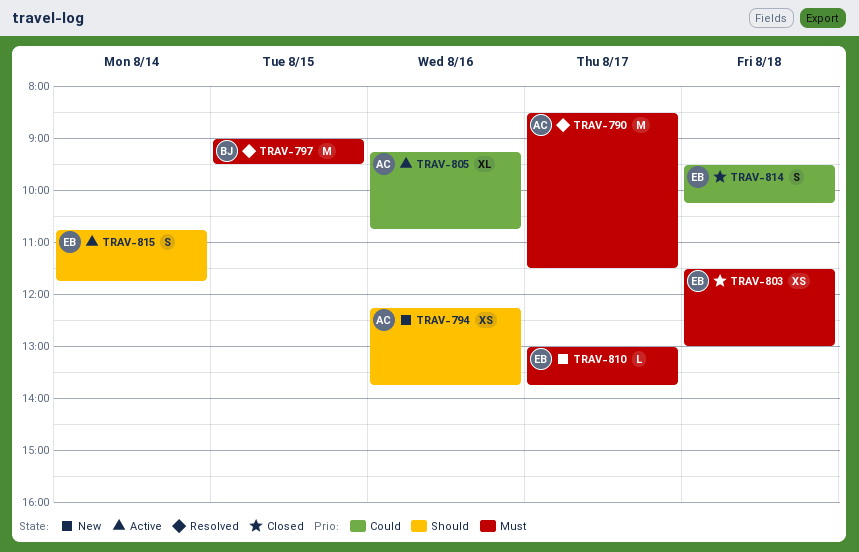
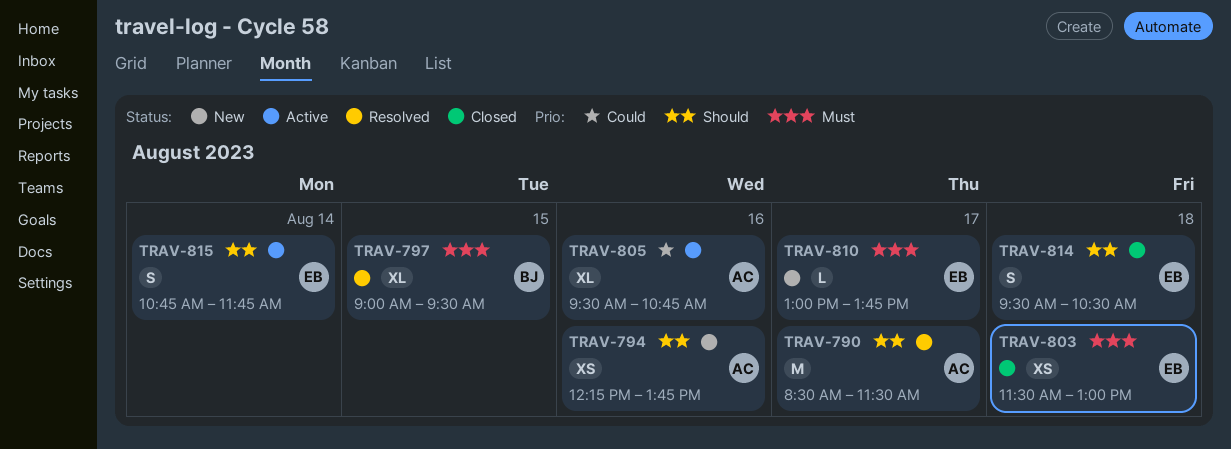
TRAV-790, priority: Must -> Should
TRAV-797, estimate: M -> XL
TRAV-805, begins: 09:15 -> 09:30
TRAV-814, priority: Could -> Should
TRAV-814, ends: 10:15 -> 10:30

